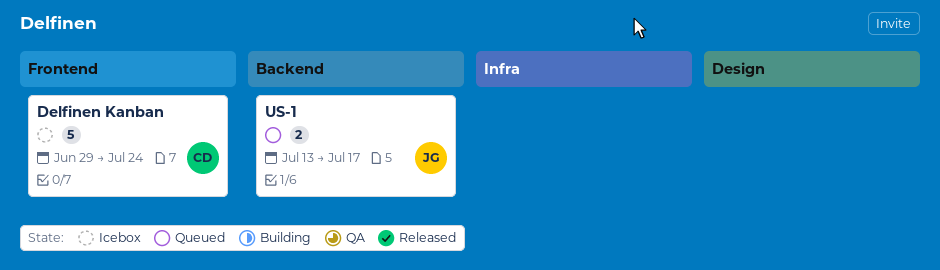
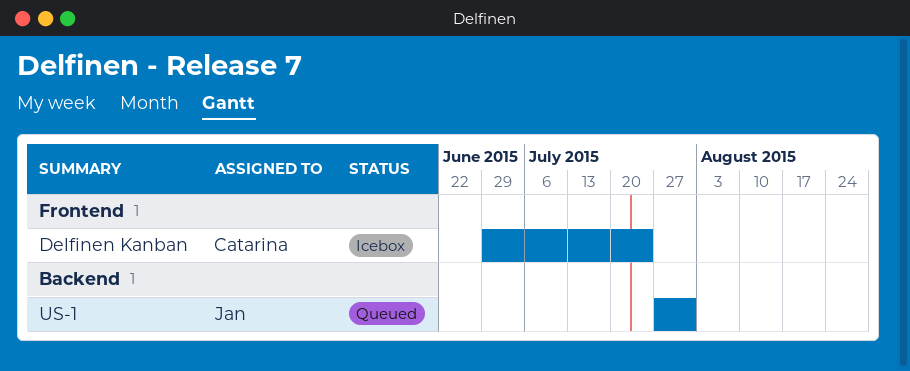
US-1, start: Jul 13 -> Jul 27
US-1, due: Jul 17 -> Jul 31

